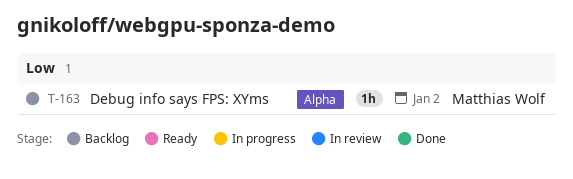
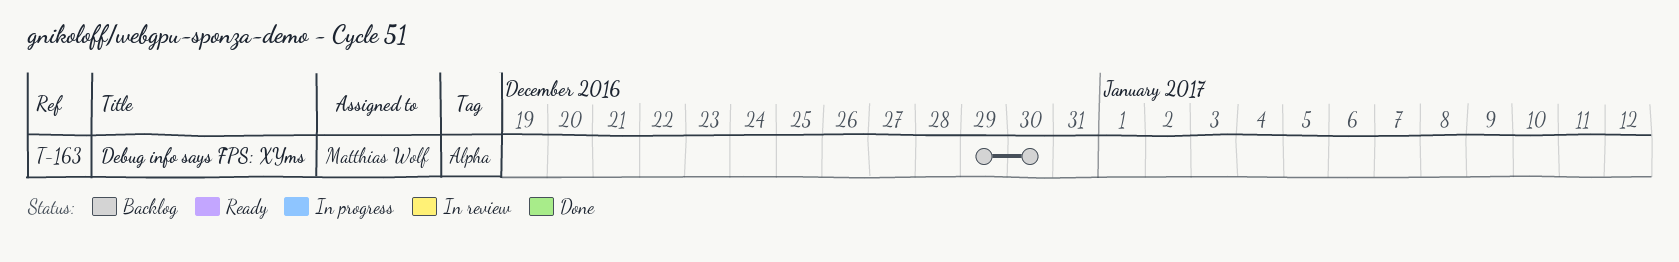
T-163, due: Jan 2 -> Dec 30

